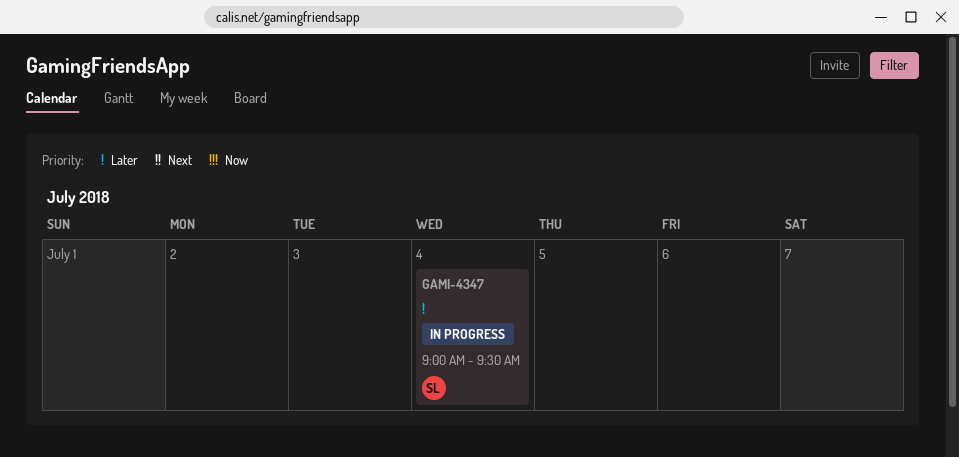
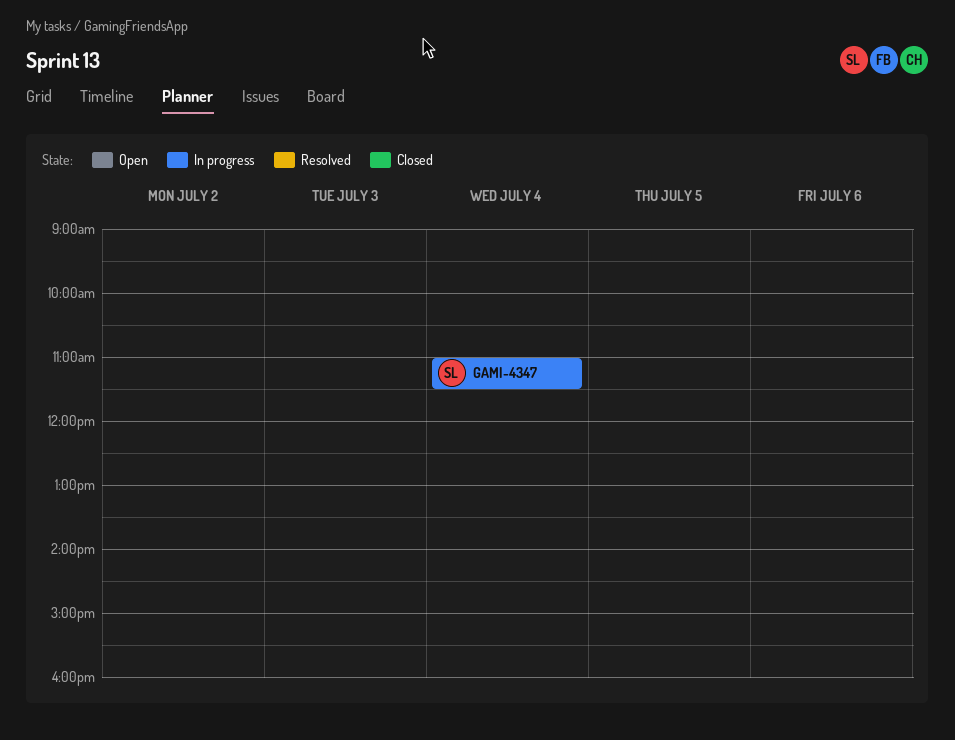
GAMI-4347, begins: 09:00 -> 11:00
GAMI-4347, ends: 09:30 -> 11:30

